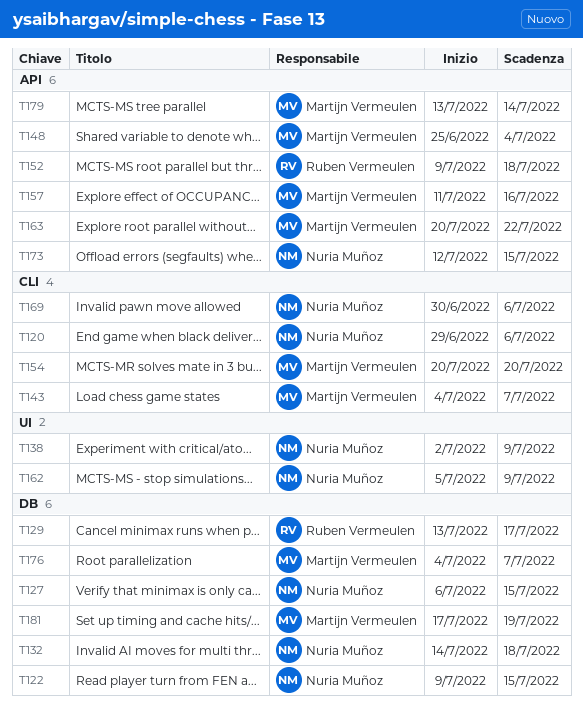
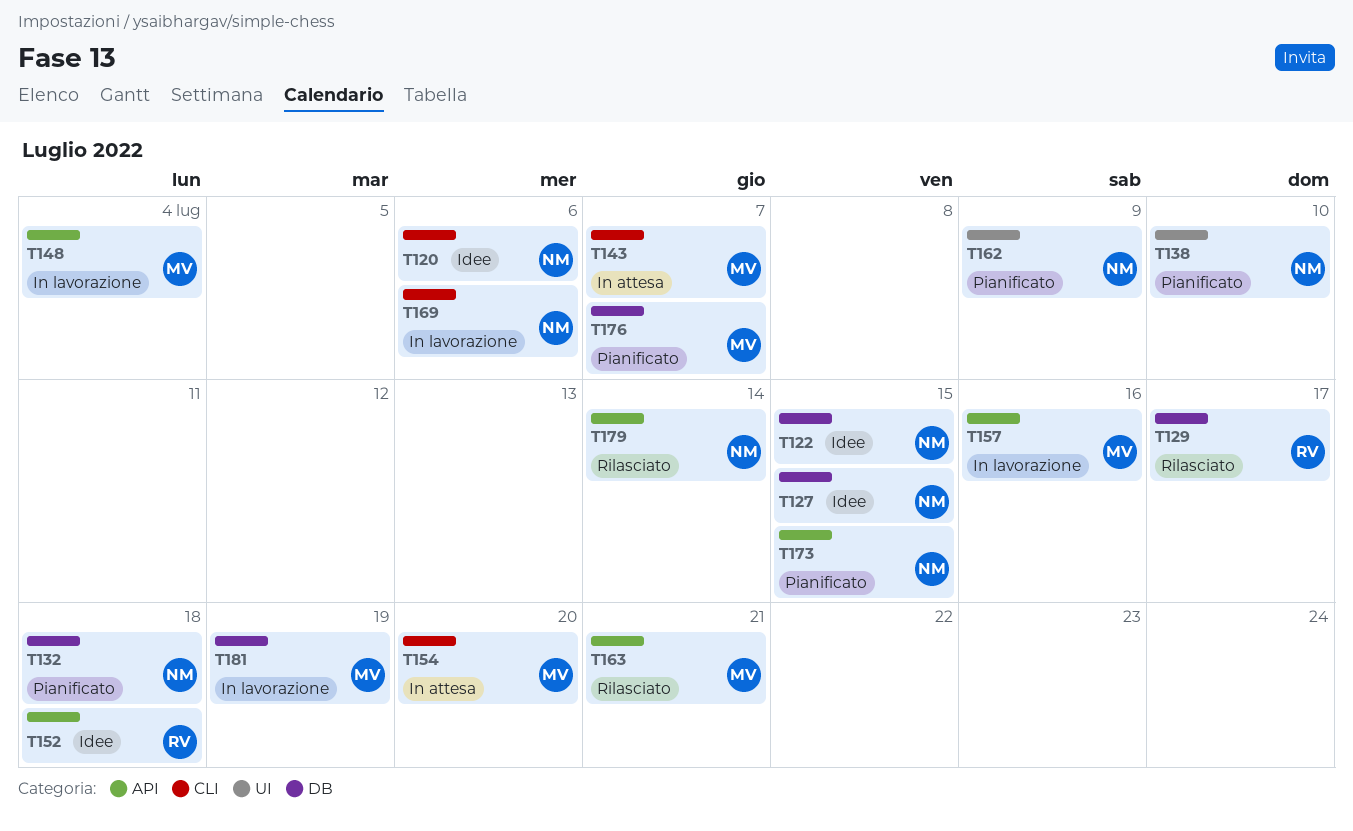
T138, due: Jul 9 -> Jul 10
T163, due: Jul 22 -> Jul 21
T179, owner: Martijn Vermeulen -> Nuria Muñoz

